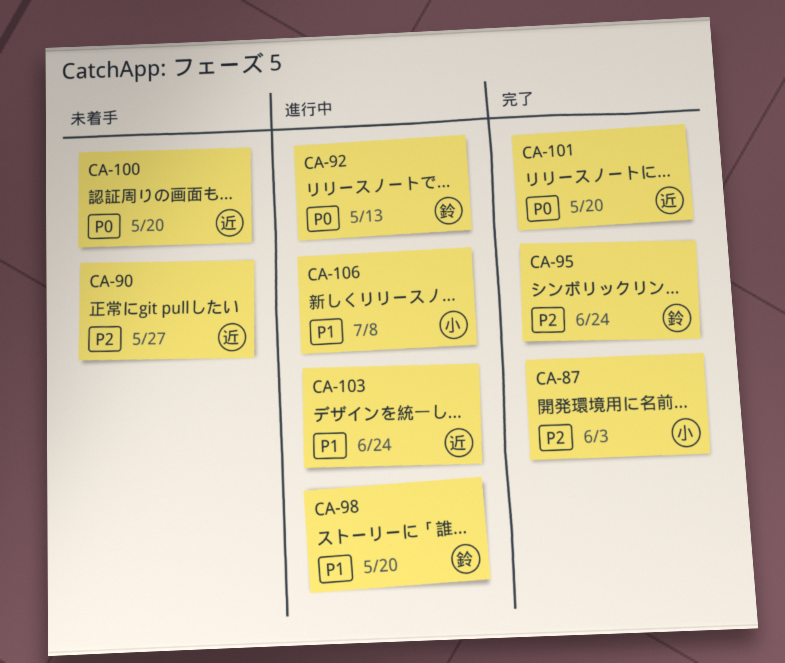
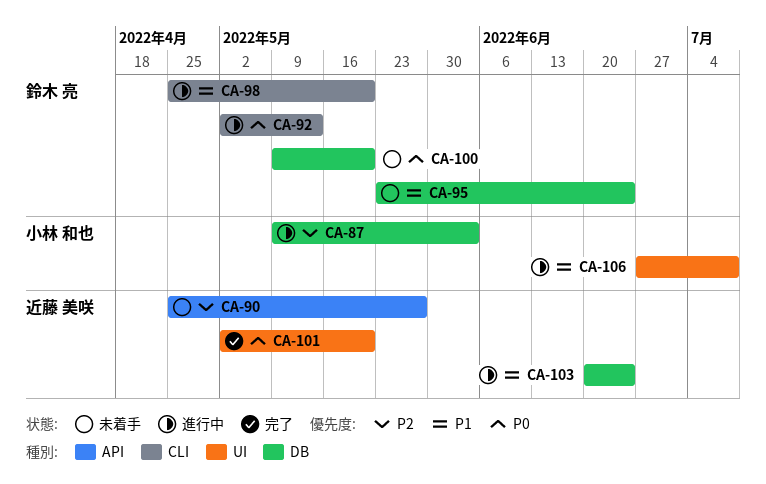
CA-87, status: 完了 -> 進行中
CA-95, status: 完了 -> 未着手
CA-95, priority: P2 -> P1
CA-100, owner: 近藤 美咲 -> 鈴木 亮

